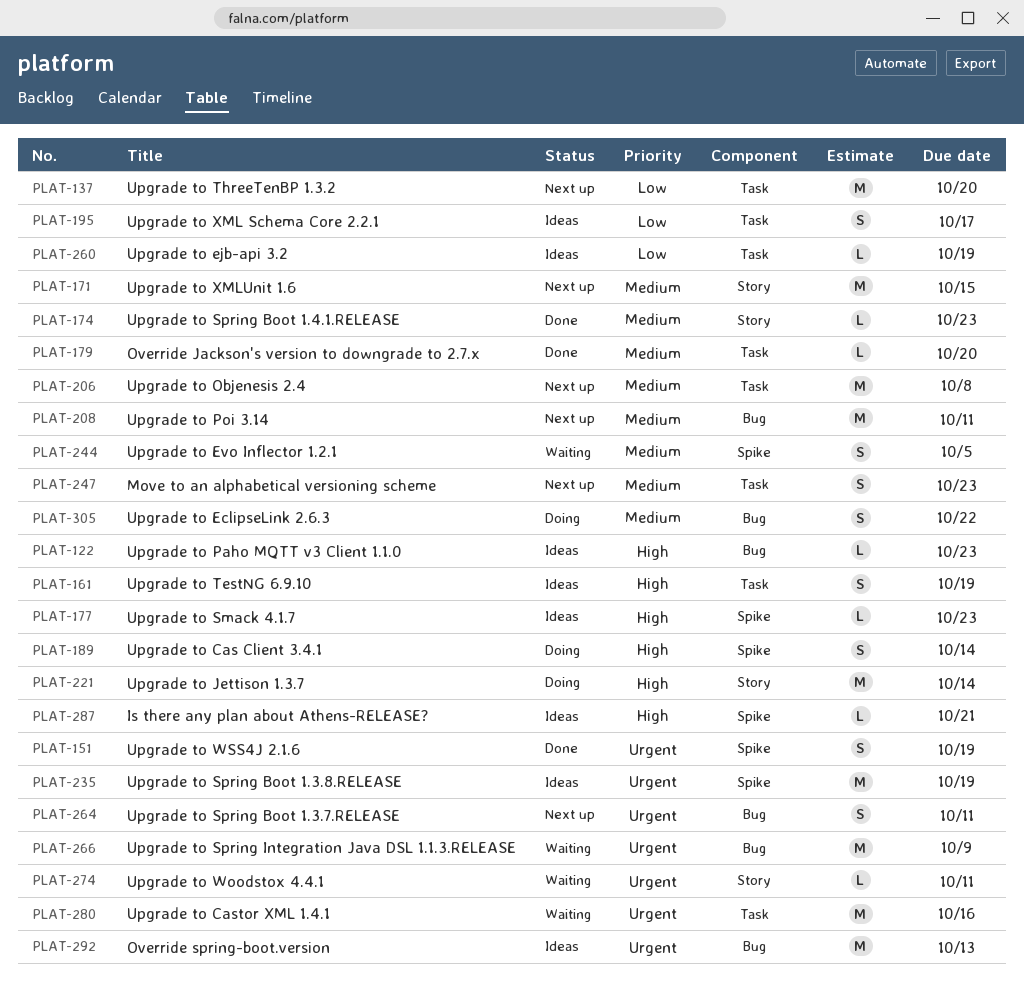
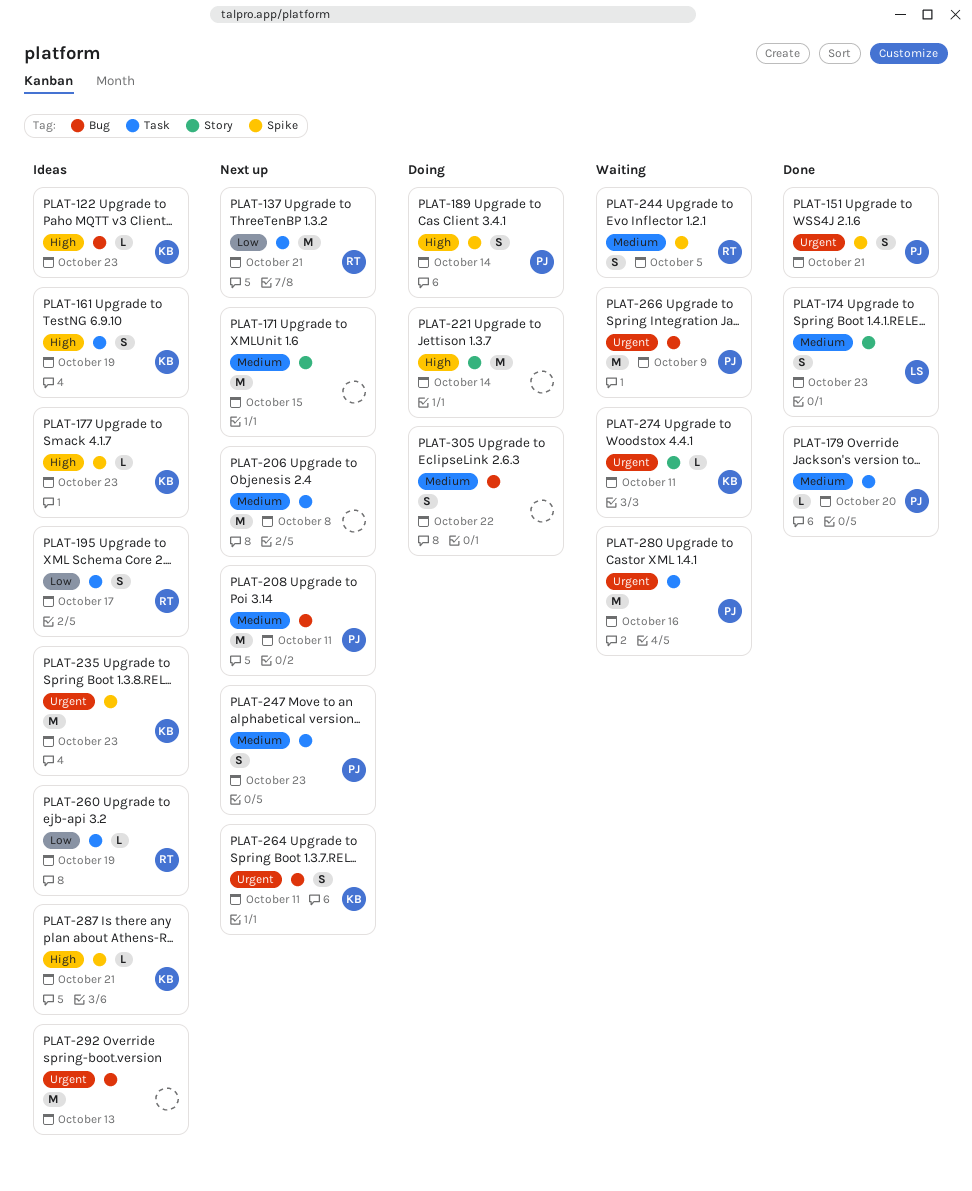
PLAT-137, due: Oct 20 -> Oct 21
PLAT-151, due: Oct 19 -> Oct 21
PLAT-174, estimate: L -> S
PLAT-235, due: Oct 19 -> Oct 23

